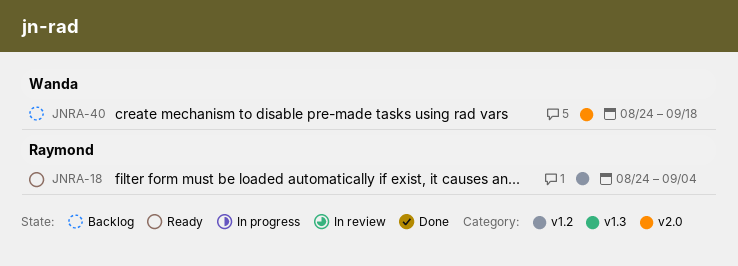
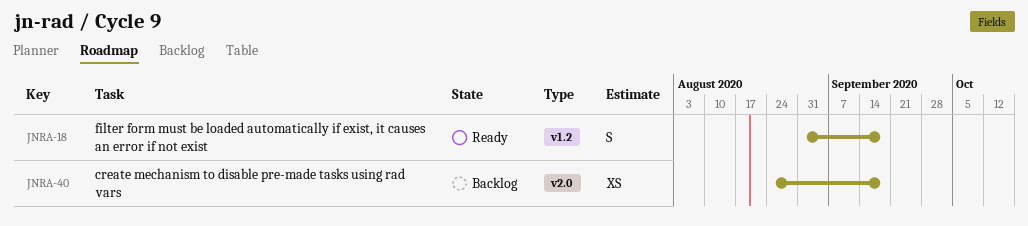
JNRA-18, start: Aug 24 -> Aug 31
JNRA-18, due: Sep 4 -> Sep 18

